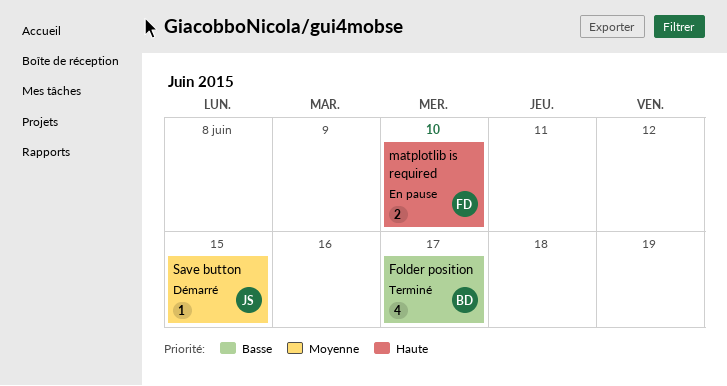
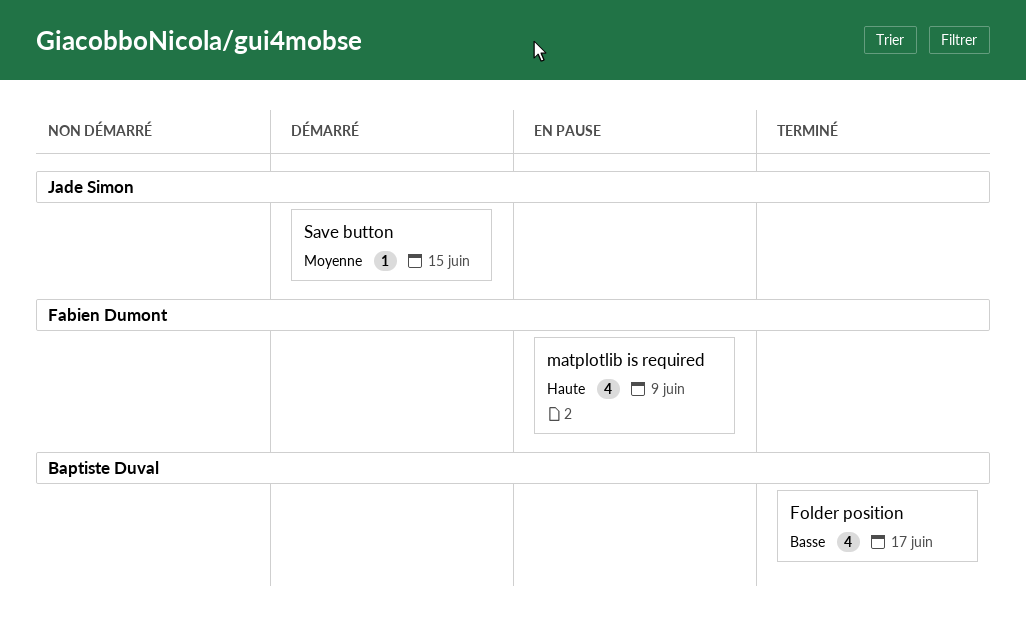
matplotlib is required, estimate: 2 -> 4
matplotlib is required, due: Jun 10 -> Jun 9

